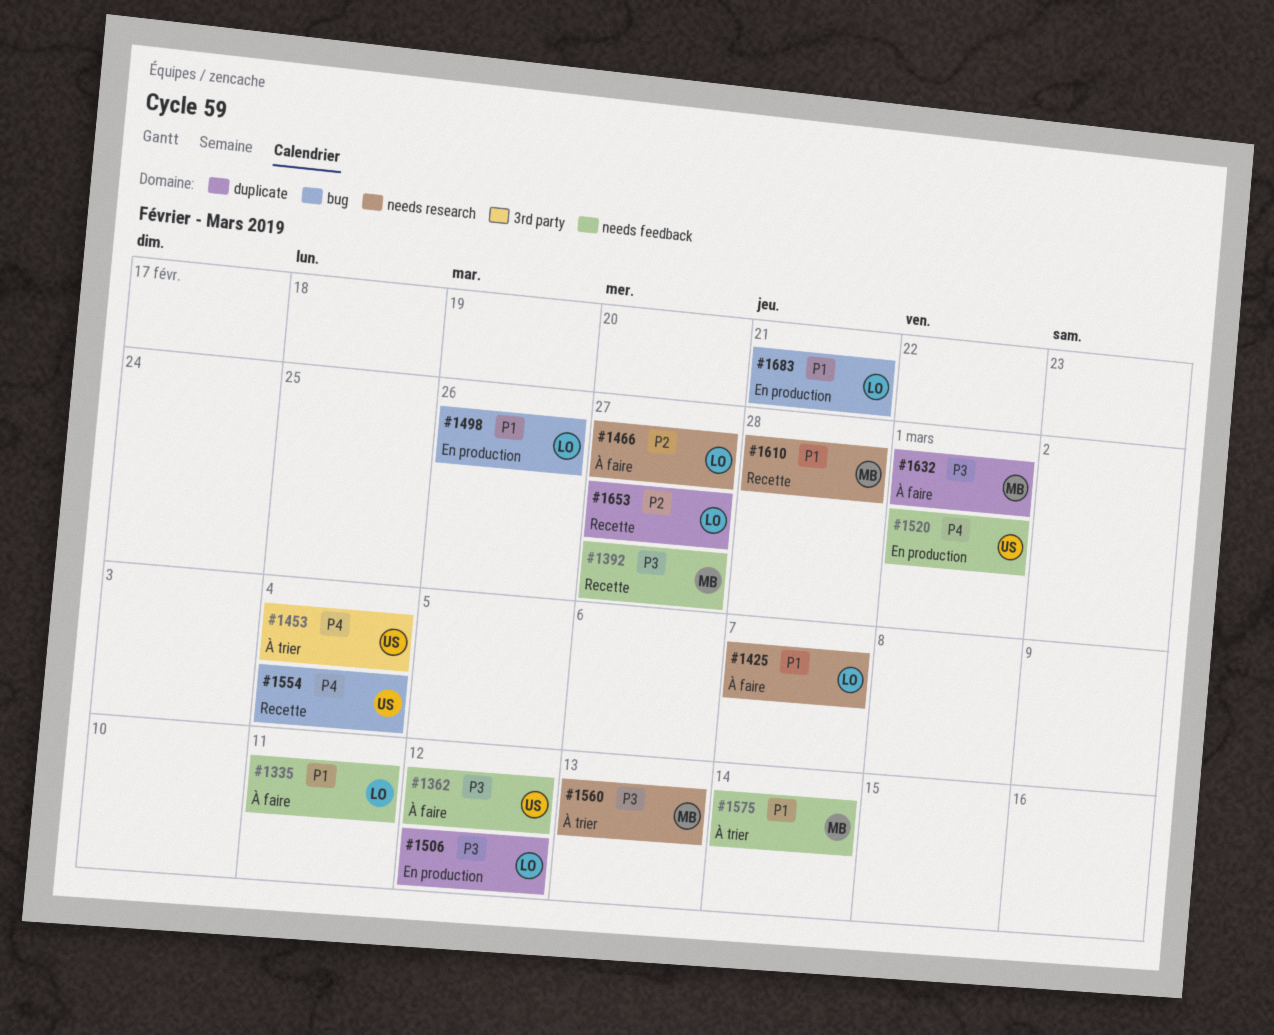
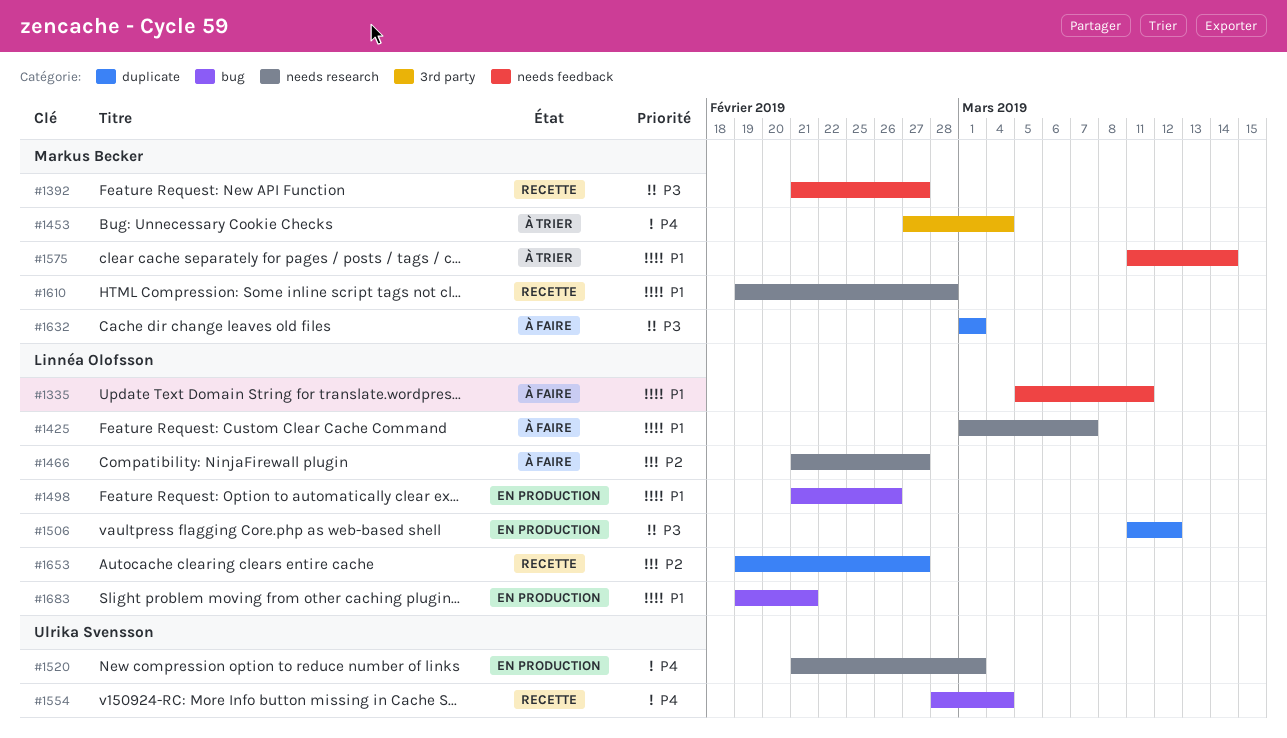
#1362: present -> none
#1453, owner: Ulrika Svensson -> Markus Becker
#1520, label: needs feedback -> needs research
#1560: present -> none

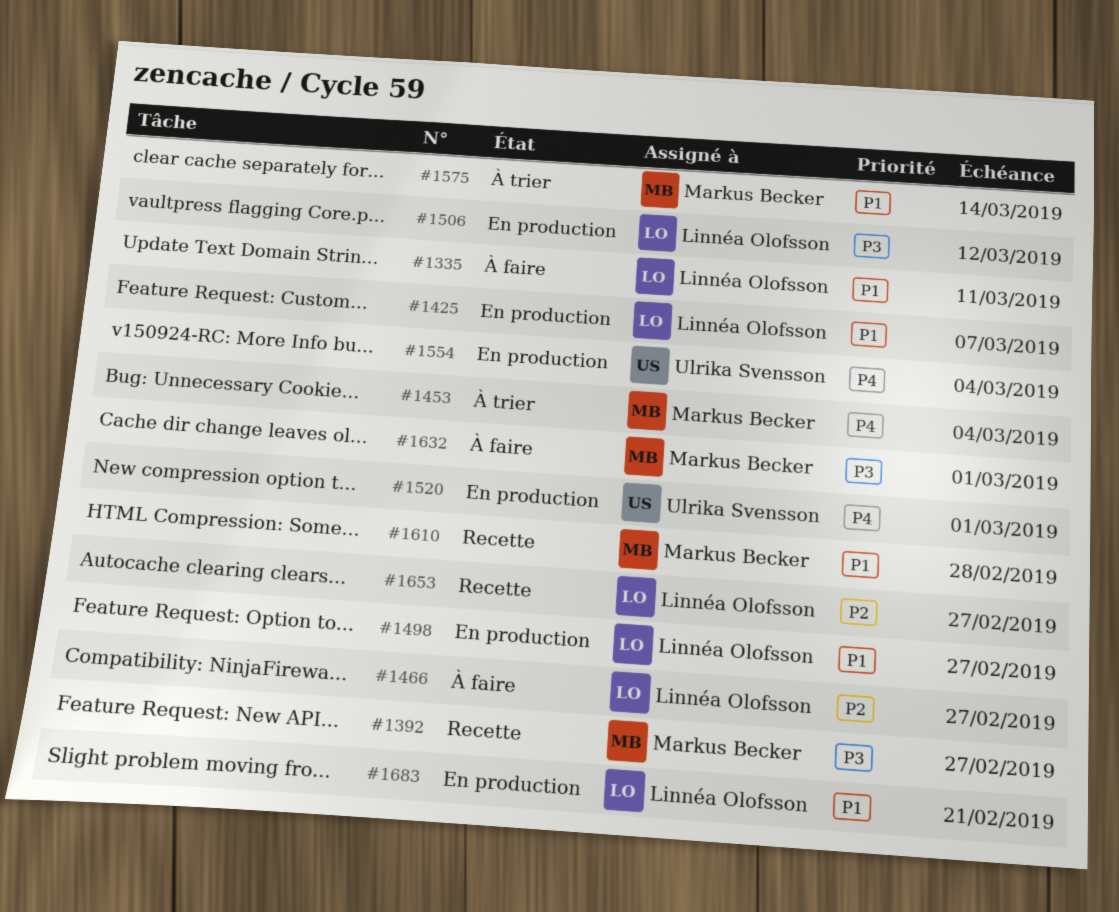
#1425, status: À faire -> En production
#1498, due: Feb 26 -> Feb 27
#1554, status: Recette -> En production

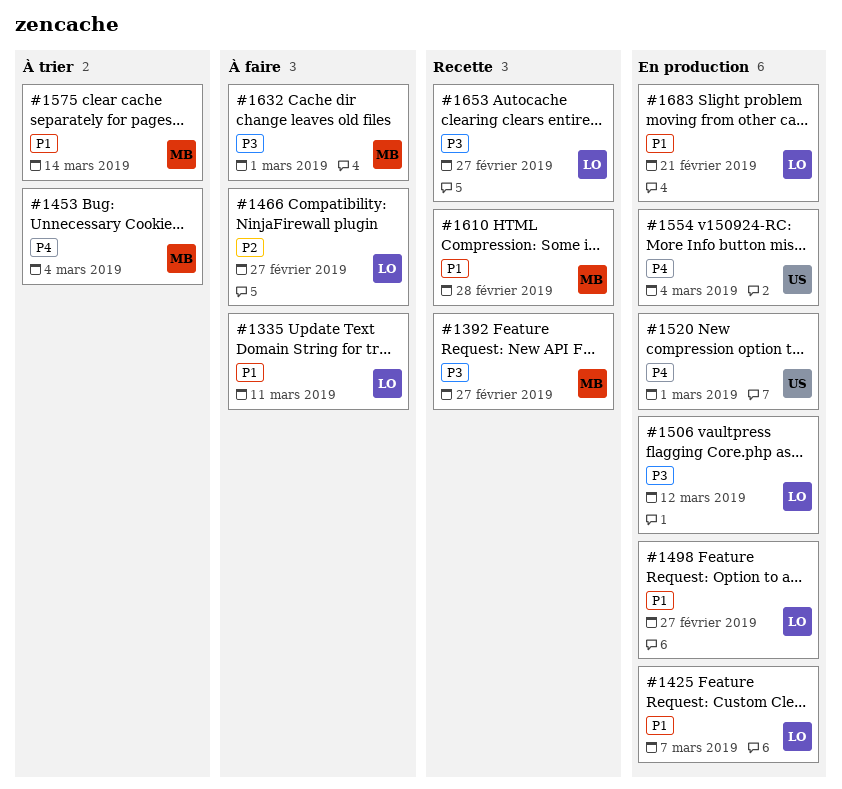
#1653, priority: P2 -> P3

